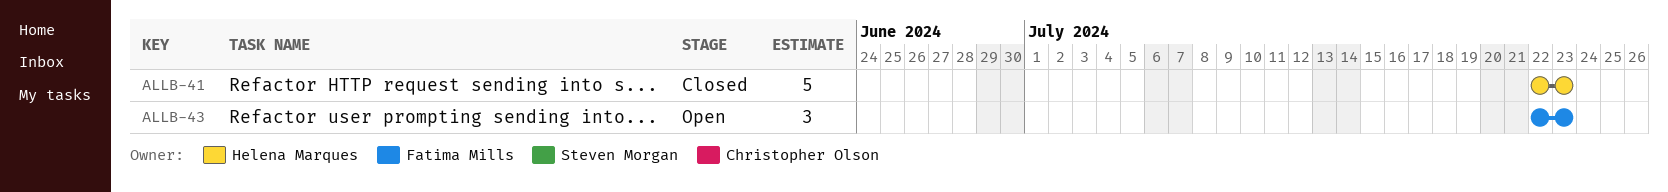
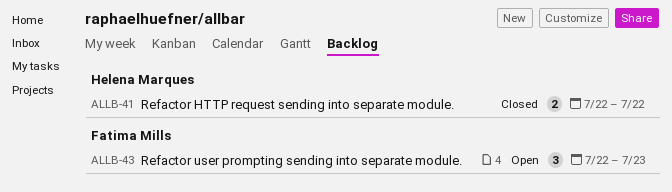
ALLB-41, estimate: 5 -> 2
ALLB-41, due: Jul 23 -> Jul 22

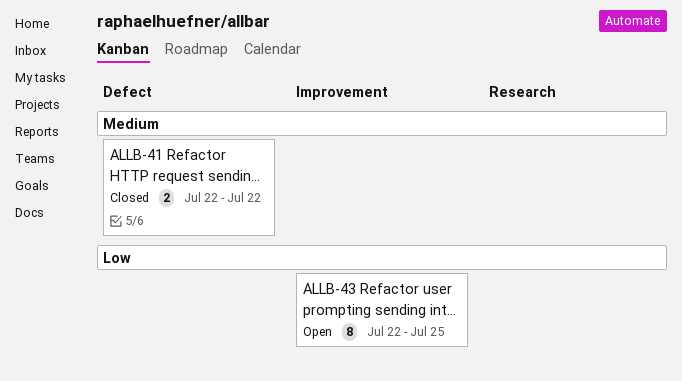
ALLB-43, estimate: 3 -> 8
ALLB-43, due: Jul 23 -> Jul 25

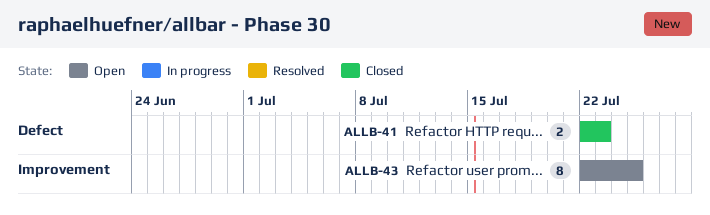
ALLB-41, due: Jul 22 -> Jul 23

